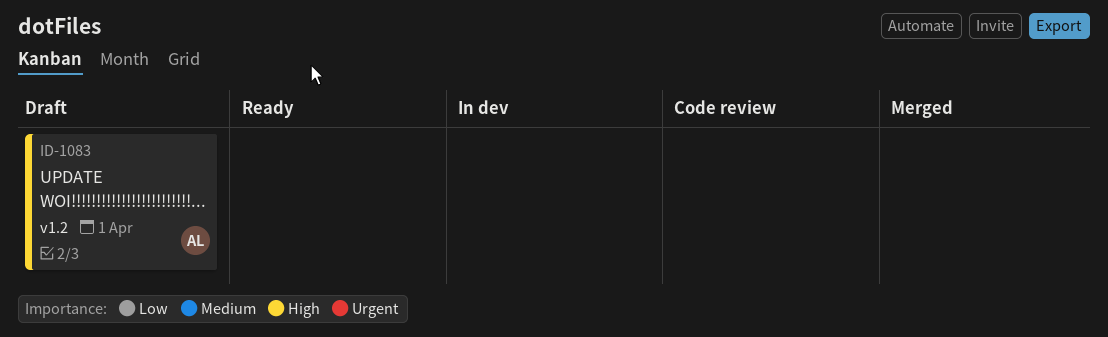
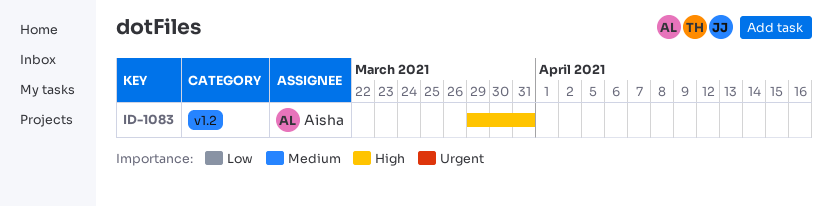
ID-1083, due: Apr 1 -> Mar 31

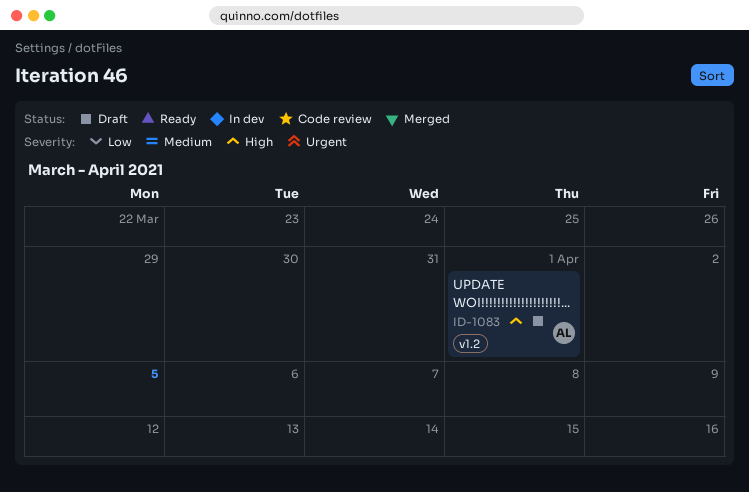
ID-1083, due: Mar 31 -> Apr 1

